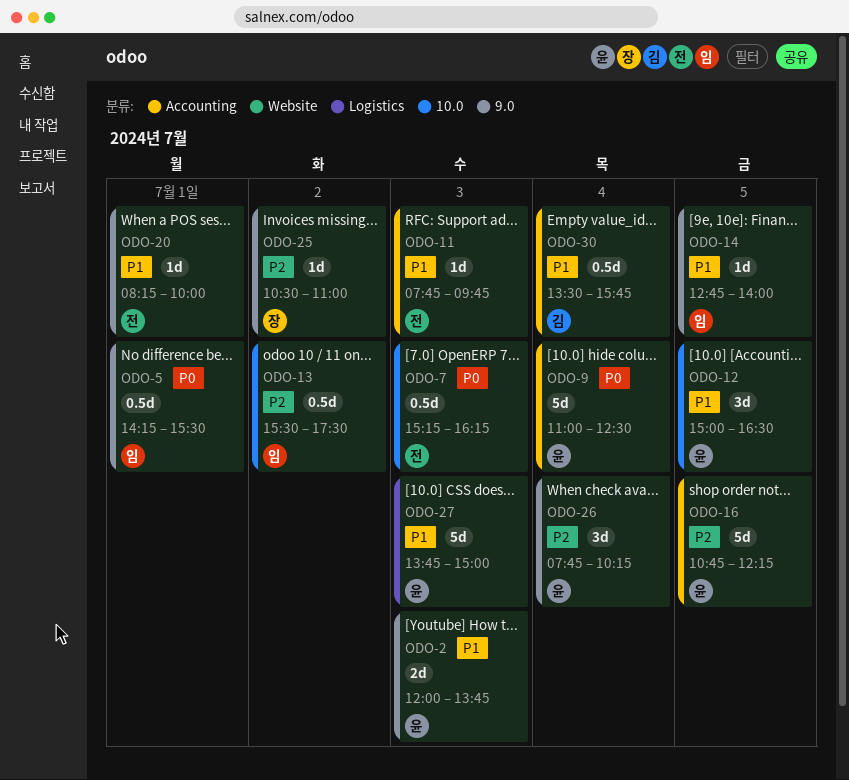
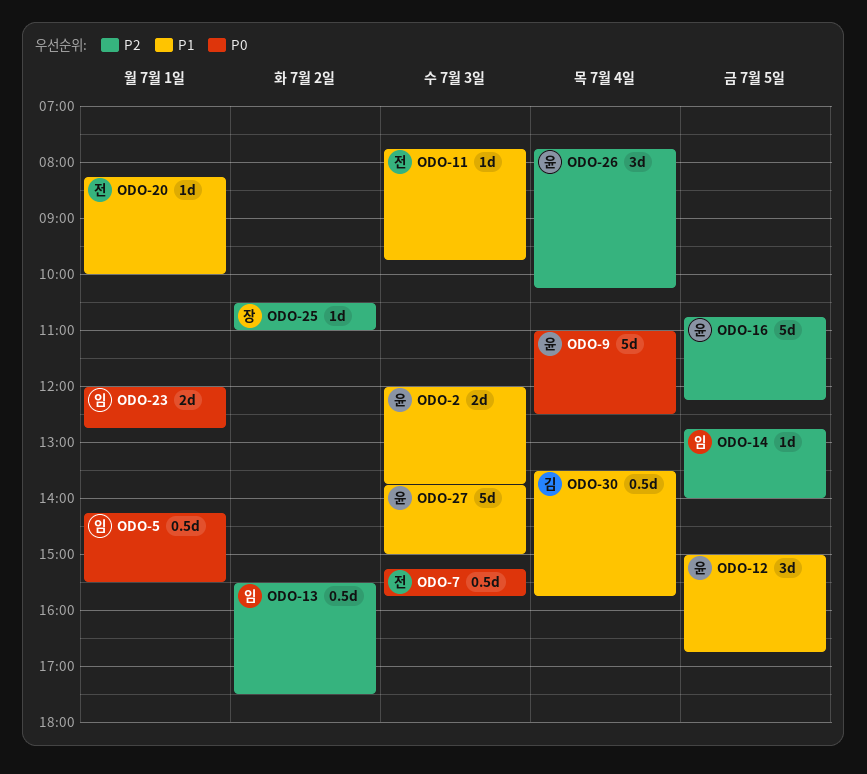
ODO-7, ends: 16:15 -> 15:45
ODO-12, ends: 16:30 -> 16:45
ODO-14, priority: P1 -> P2
ODO-23: none -> present

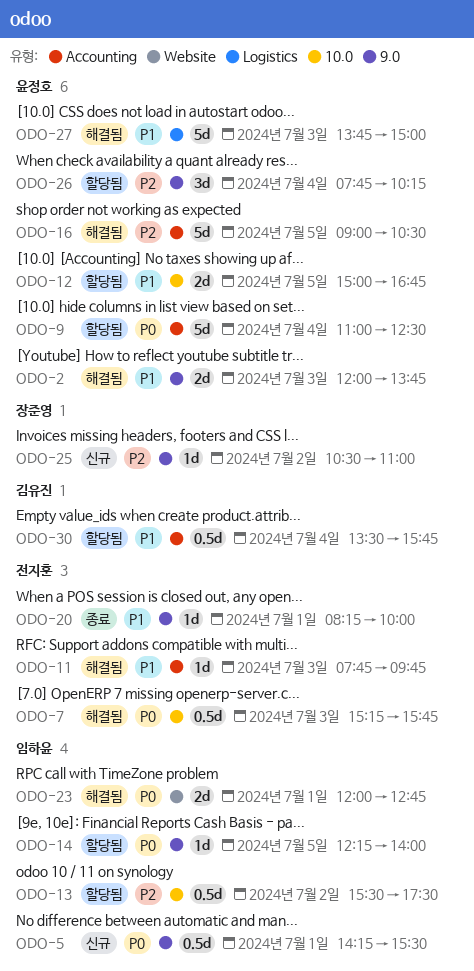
ODO-12, estimate: 3d -> 2d
ODO-14, priority: P2 -> P0
ODO-14, begins: 12:45 -> 12:15
ODO-16, begins: 10:45 -> 09:00
ODO-16, ends: 12:15 -> 10:30

